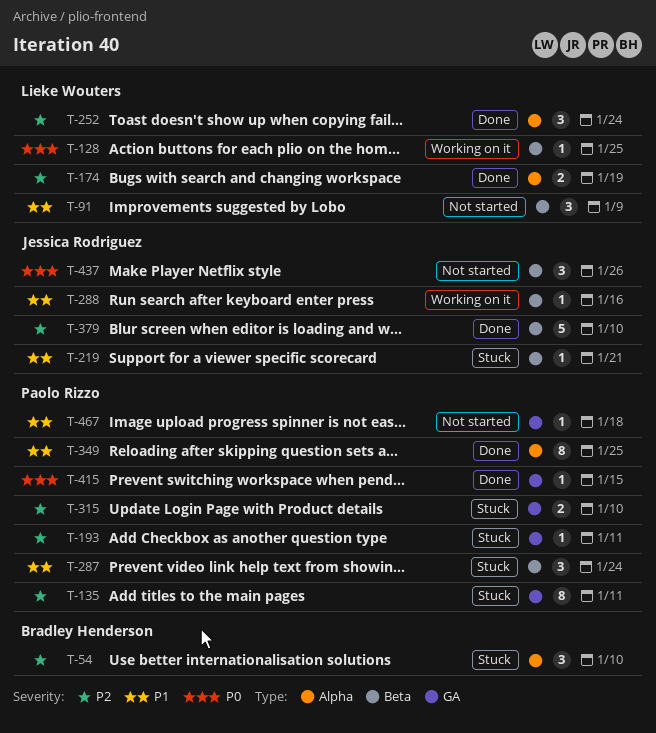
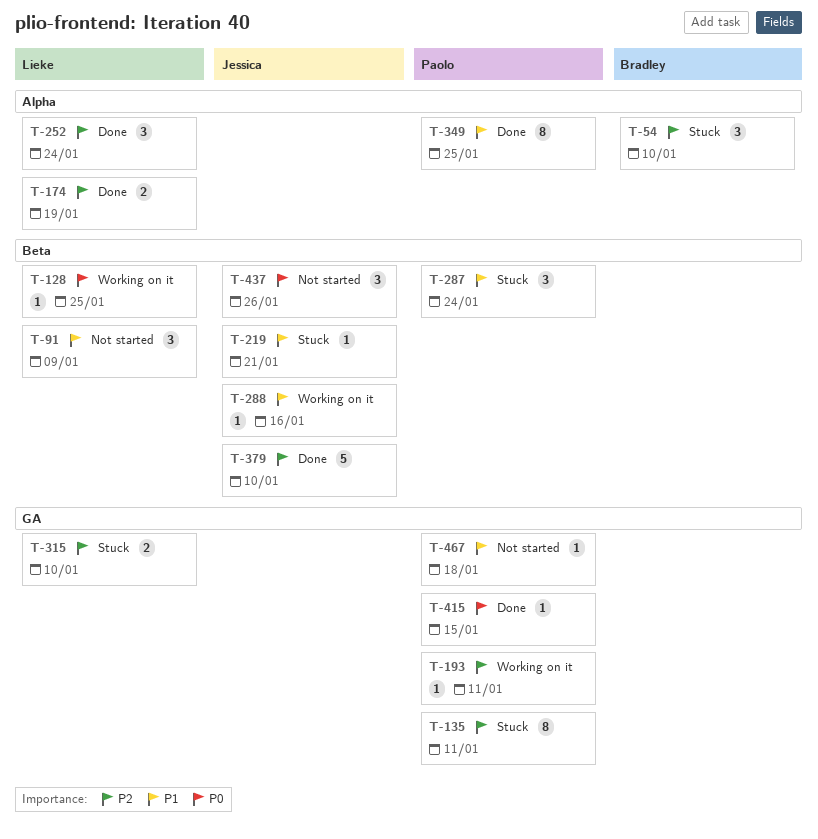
T-193, status: Stuck -> Working on it
T-315, owner: Paolo Rizzo -> Lieke Wouters

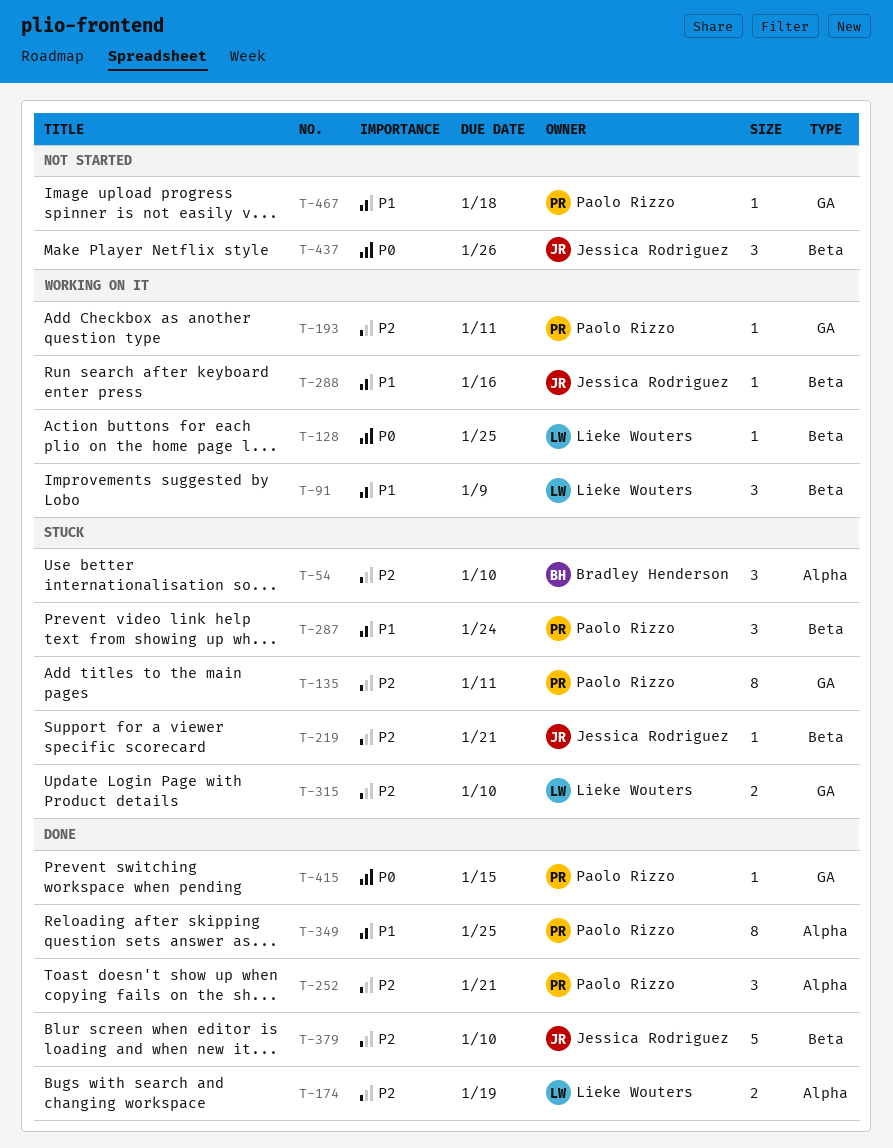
T-91, status: Not started -> Working on it
T-219, priority: P1 -> P2
T-252, owner: Lieke Wouters -> Paolo Rizzo
T-252, due: Jan 24 -> Jan 21

